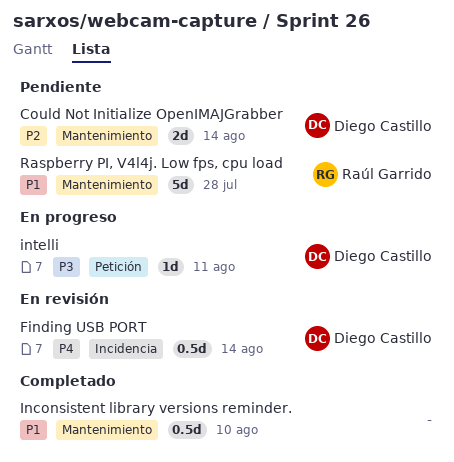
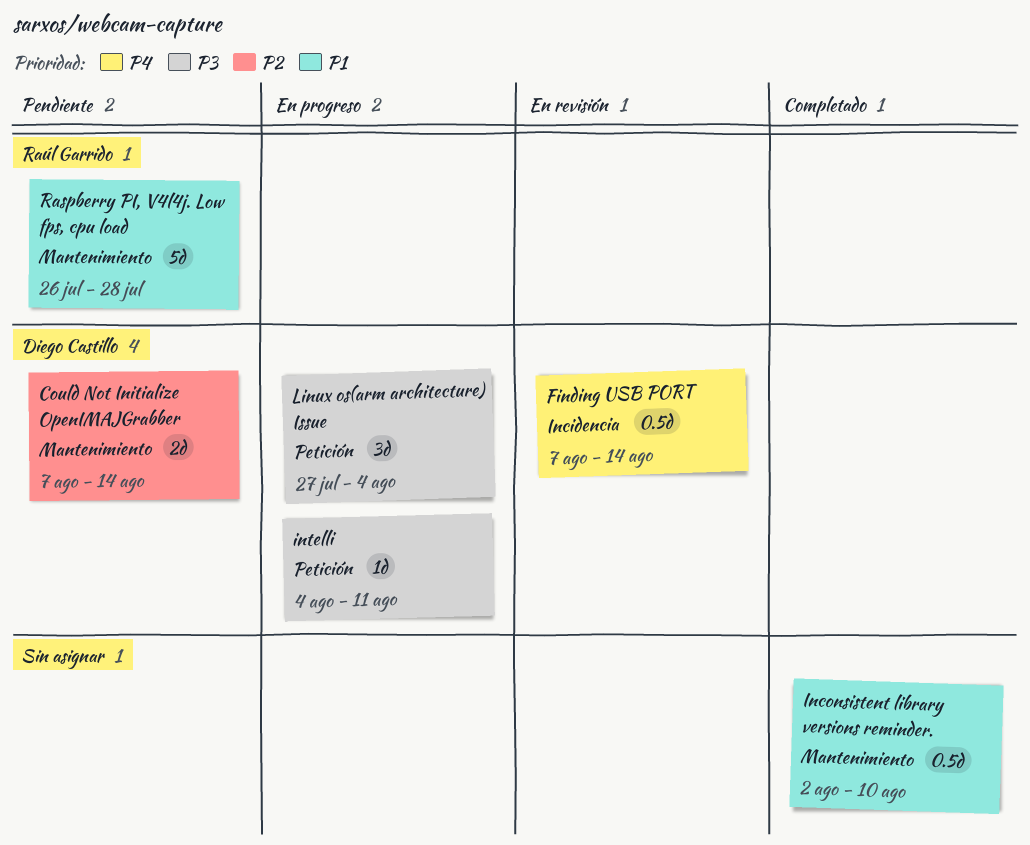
Linux os(arm architecture) Issue: none -> present

